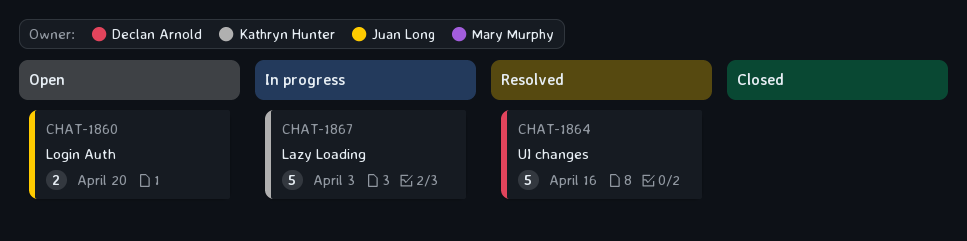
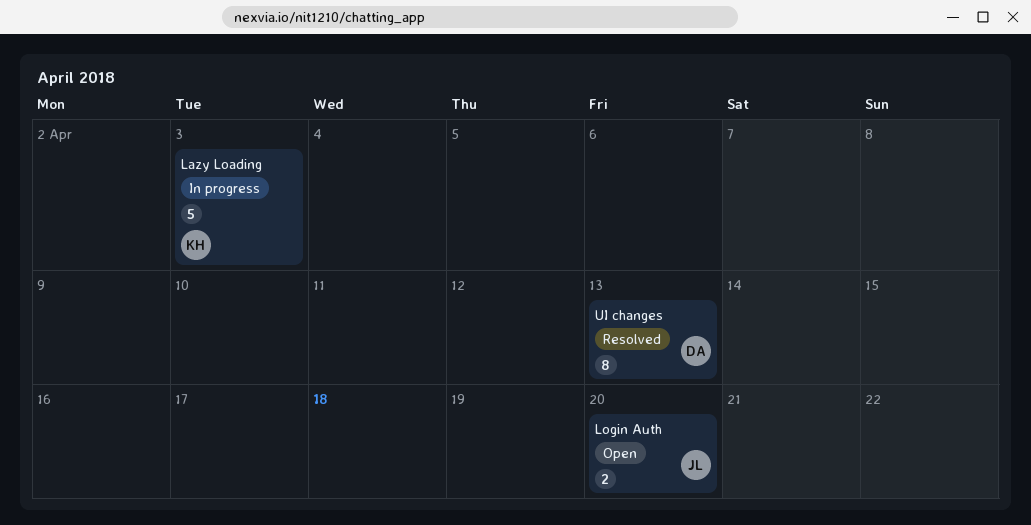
UI changes, estimate: 5 -> 8
UI changes, due: Apr 16 -> Apr 13

